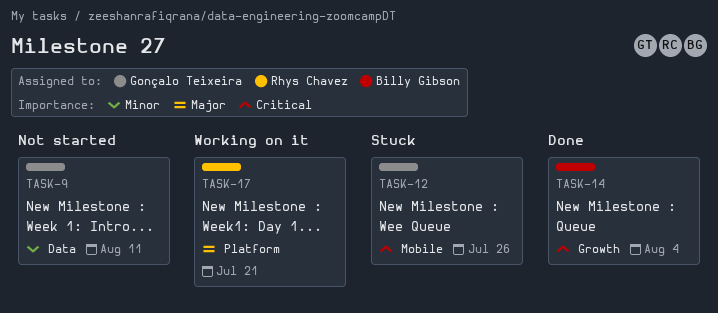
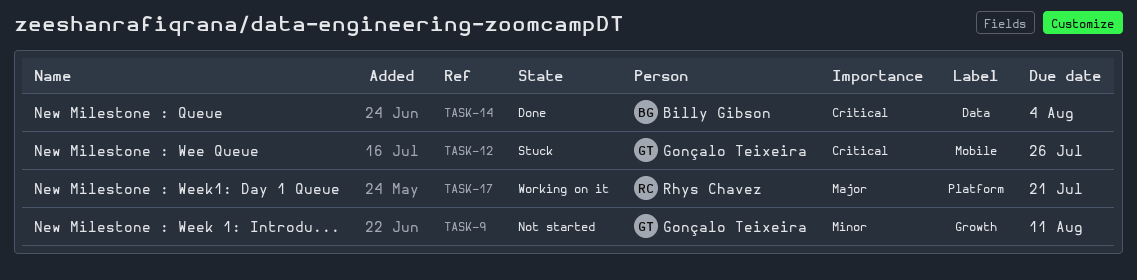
TASK-9, label: Data -> Growth
TASK-14, label: Growth -> Data

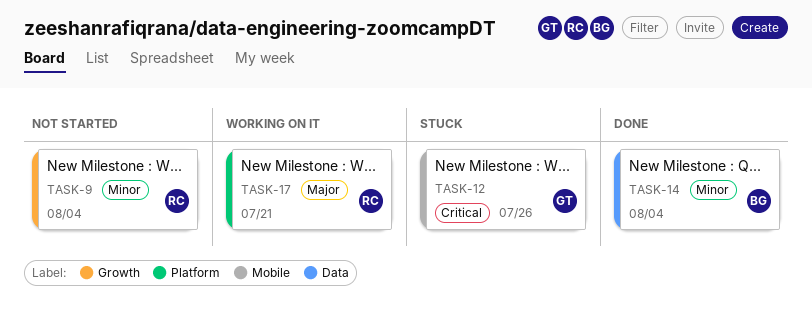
TASK-9, owner: Gonçalo Teixeira -> Rhys Chavez
TASK-9, due: Aug 11 -> Aug 4
TASK-14, priority: Critical -> Minor

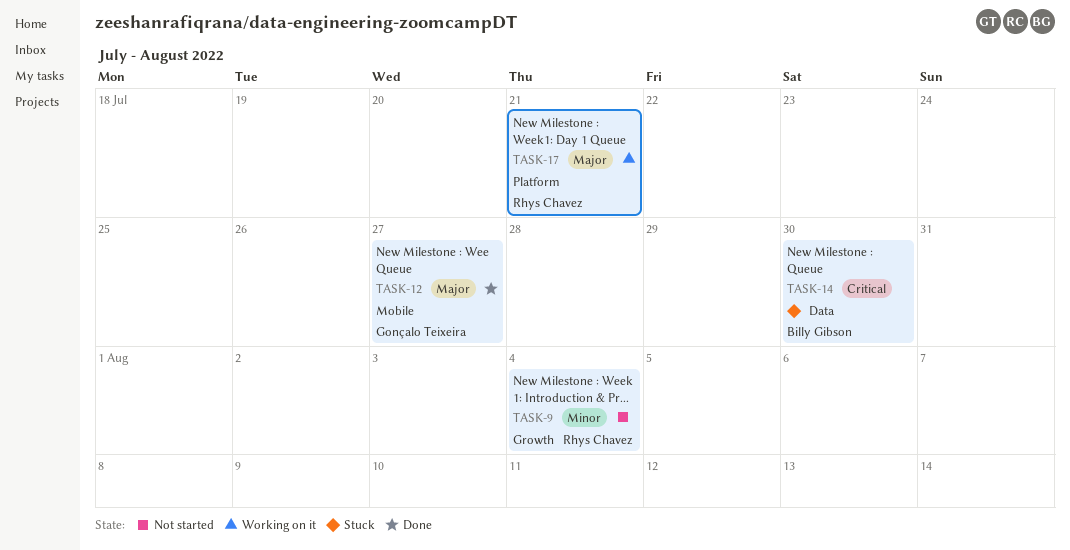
TASK-12, status: Stuck -> Done
TASK-12, priority: Critical -> Major
TASK-12, due: Jul 26 -> Jul 27
TASK-14, status: Done -> Stuck
TASK-14, priority: Minor -> Critical
TASK-14, due: Aug 4 -> Jul 30

